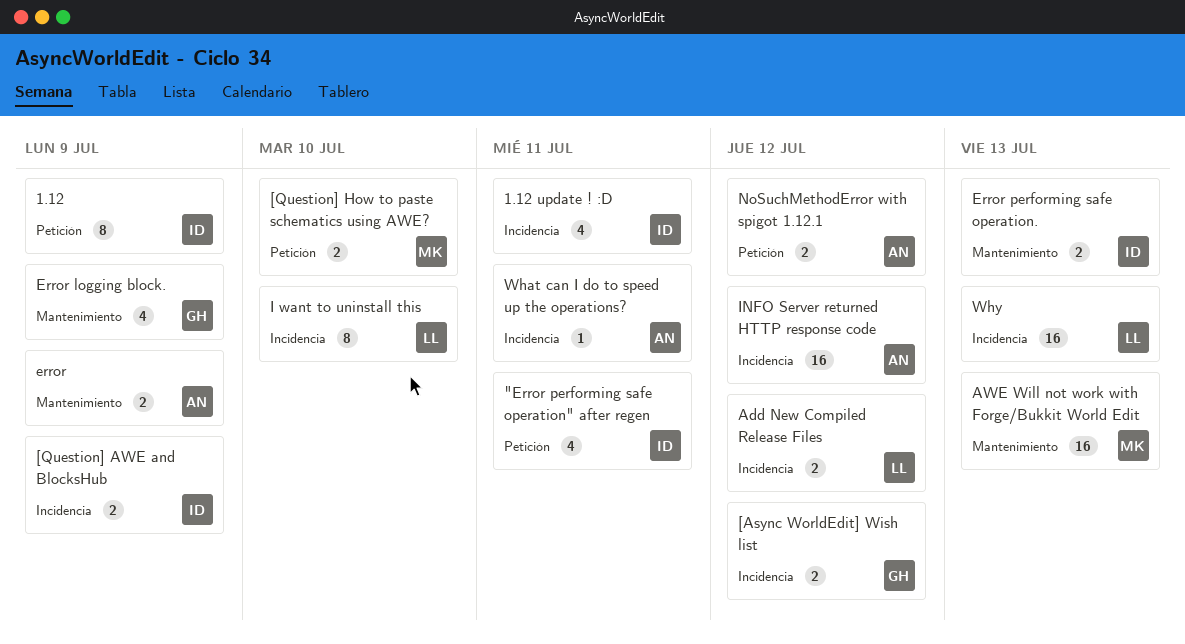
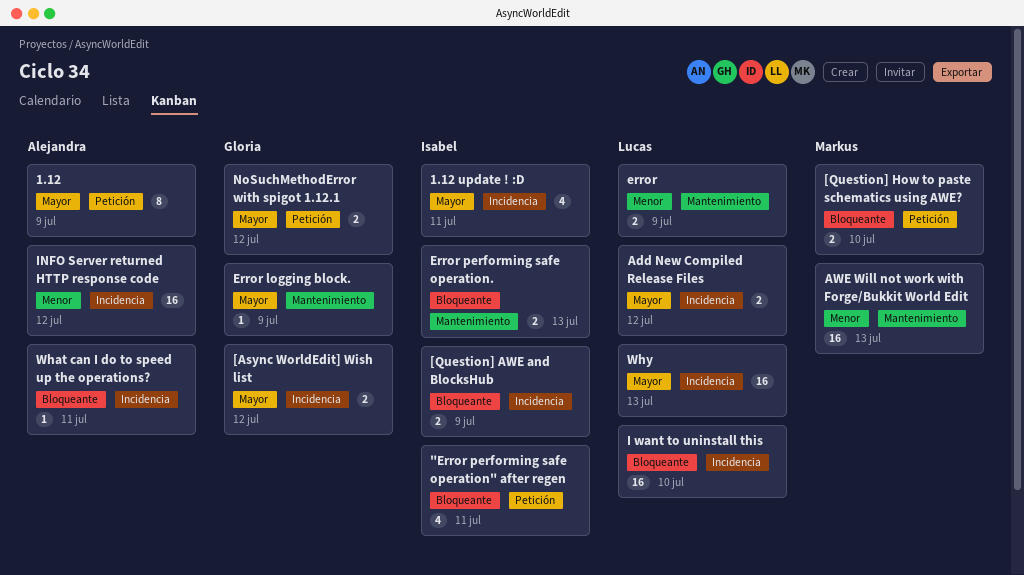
1.12, owner: Isabel -> Alejandra
error, owner: Alejandra -> Lucas
Error logging block., estimate: 4 -> 1
I want to uninstall this, estimate: 8 -> 16
NoSuchMethodError with spigot 1.12.1, owner: Alejandra -> Gloria

